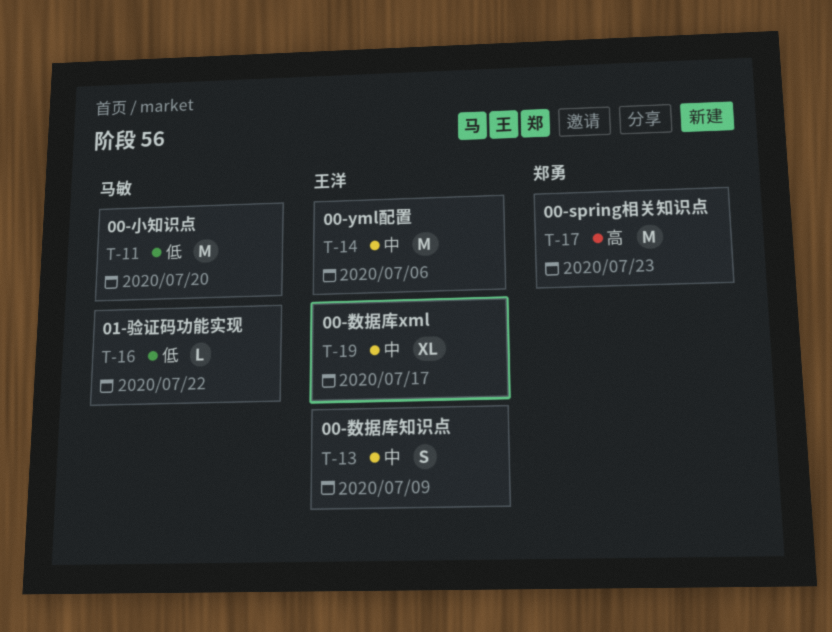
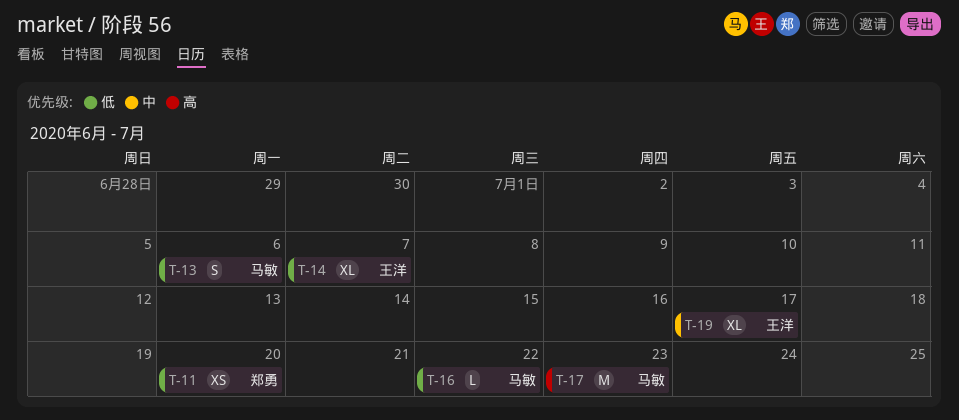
T-11, owner: 马敏 -> 郑勇
T-11, estimate: M -> XS
T-13, owner: 王洋 -> 马敏
T-13, priority: 中 -> 低
T-13, due: Jul 9 -> Jul 6
T-14, priority: 中 -> 低
T-14, estimate: M -> XL
T-14, due: Jul 6 -> Jul 7
T-17, owner: 郑勇 -> 马敏

